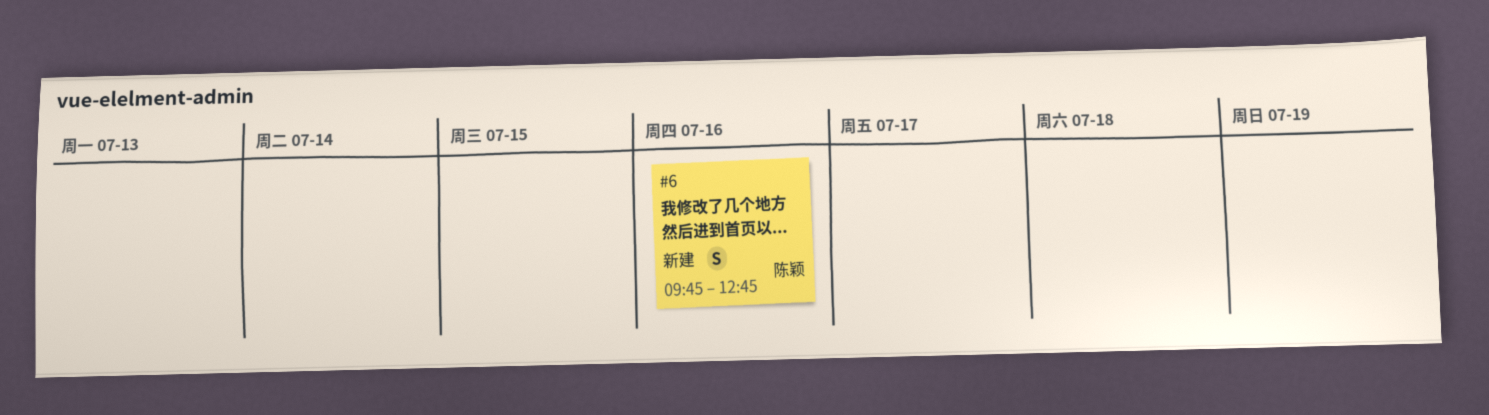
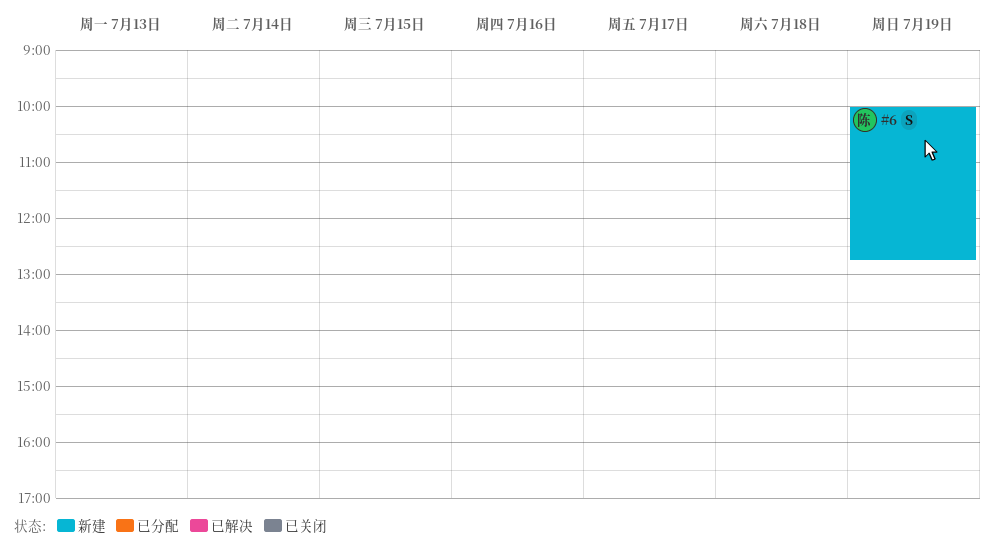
#6, day: Jul 16 -> Jul 19
#6, begins: 09:45 -> 10:00

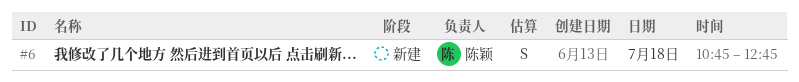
#6, day: Jul 19 -> Jul 18
#6, begins: 10:00 -> 10:45

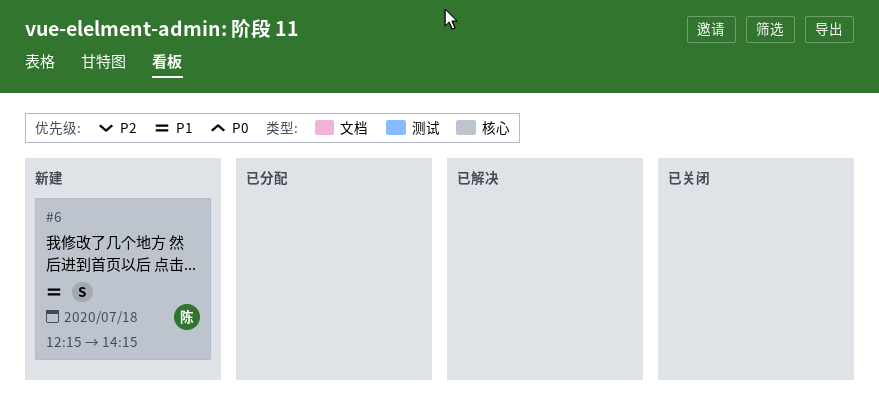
#6, begins: 10:45 -> 12:15
#6, ends: 12:45 -> 14:15

